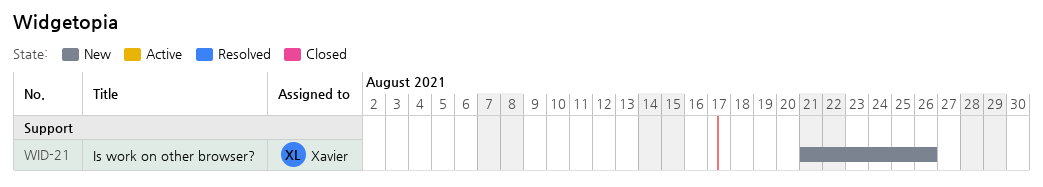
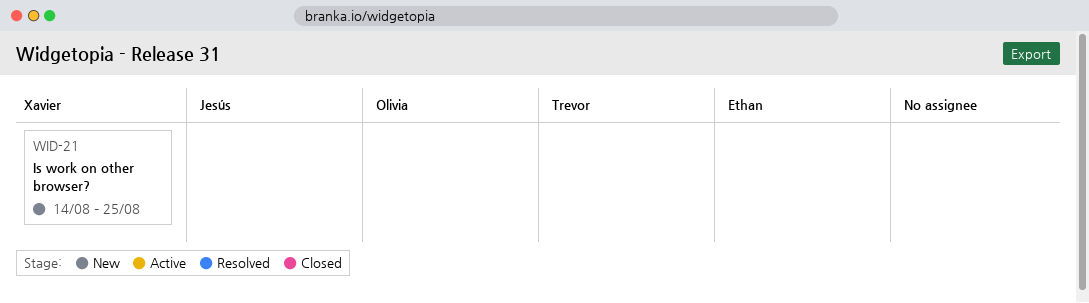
WID-21, start: Aug 21 -> Aug 14
WID-21, due: Aug 26 -> Aug 25

